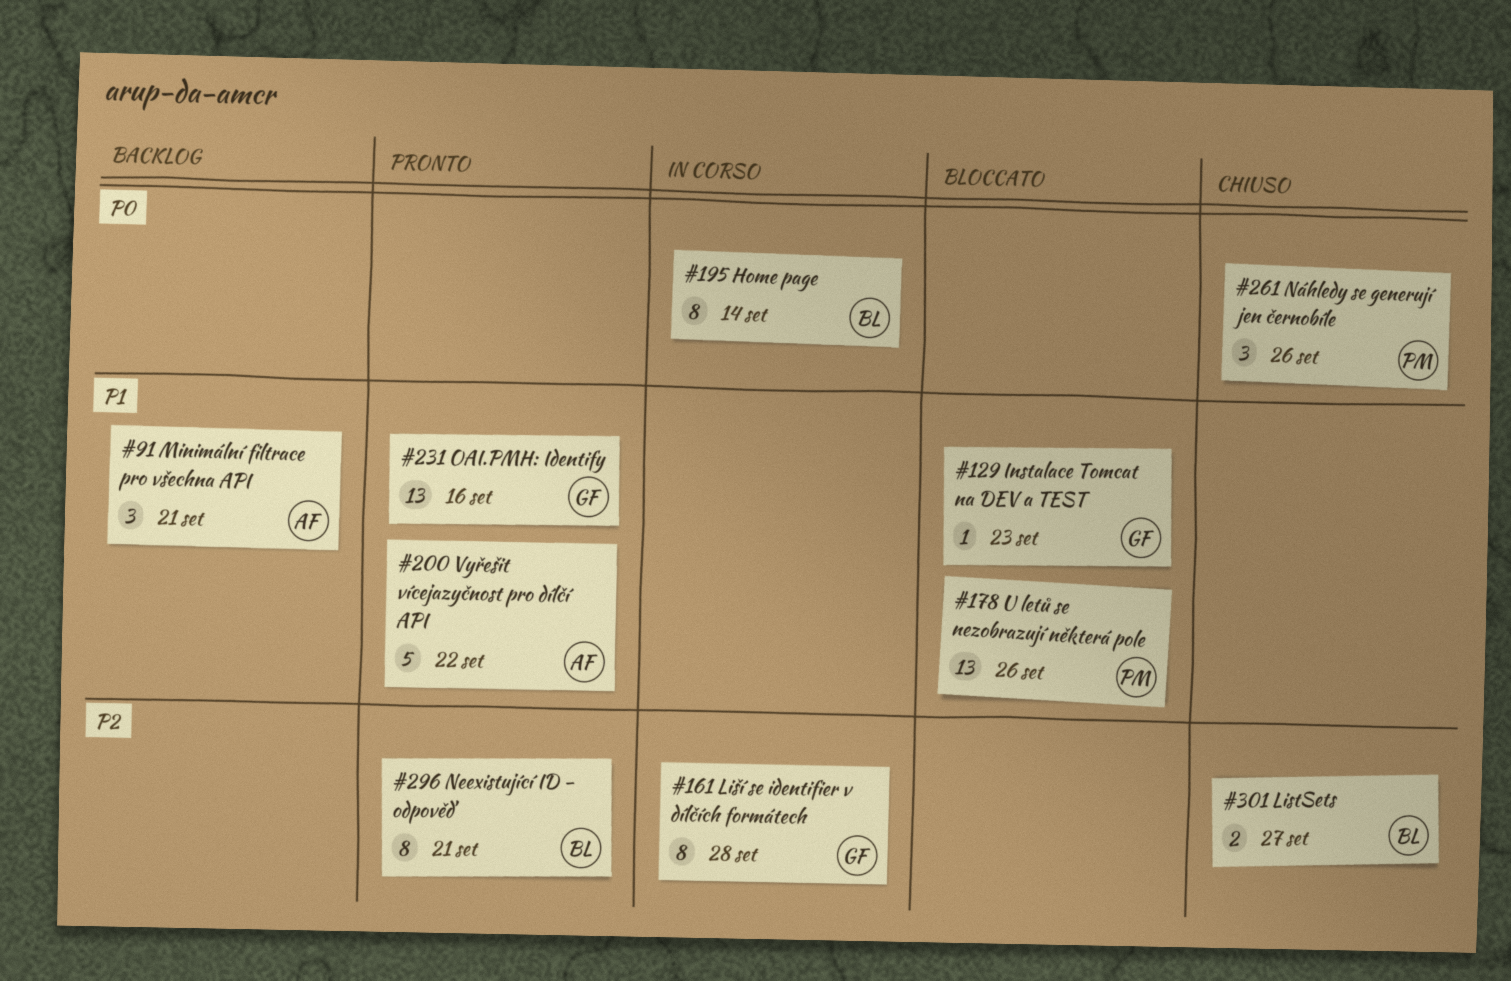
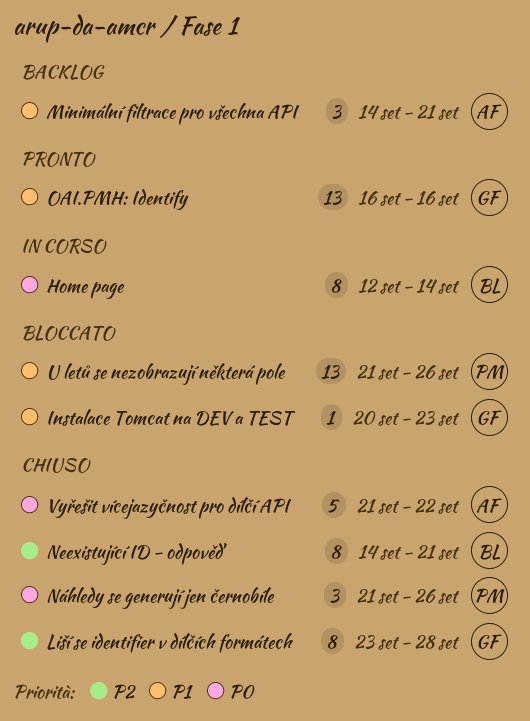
ListSets: present -> none
Liší se identifier v dílčích formátech, status: In corso -> Chiuso
Neexistující ID - odpověď, status: Pronto -> Chiuso
Vyřešit vícejazyčnost pro dílčí API, status: Pronto -> Chiuso
Vyřešit vícejazyčnost pro dílčí API, priority: P1 -> P0

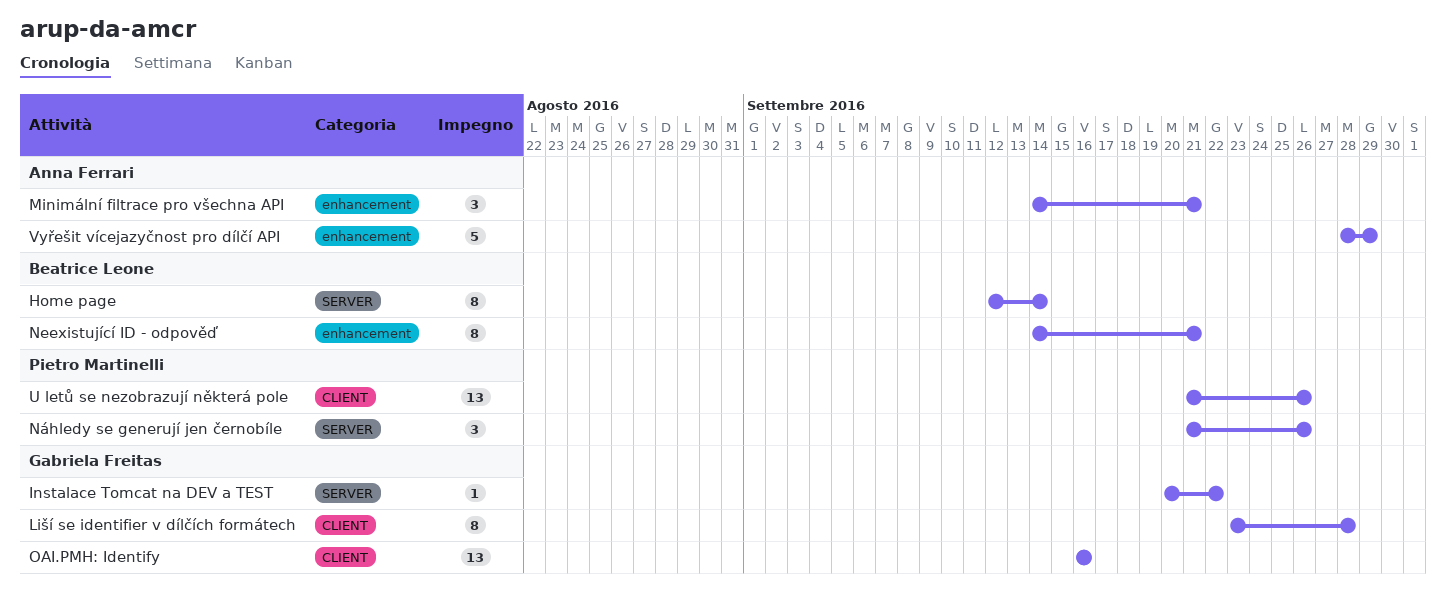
Instalace Tomcat na DEV a TEST, due: Sep 23 -> Sep 22
Vyřešit vícejazyčnost pro dílčí API, start: Sep 21 -> Sep 28
Vyřešit vícejazyčnost pro dílčí API, due: Sep 22 -> Sep 29

